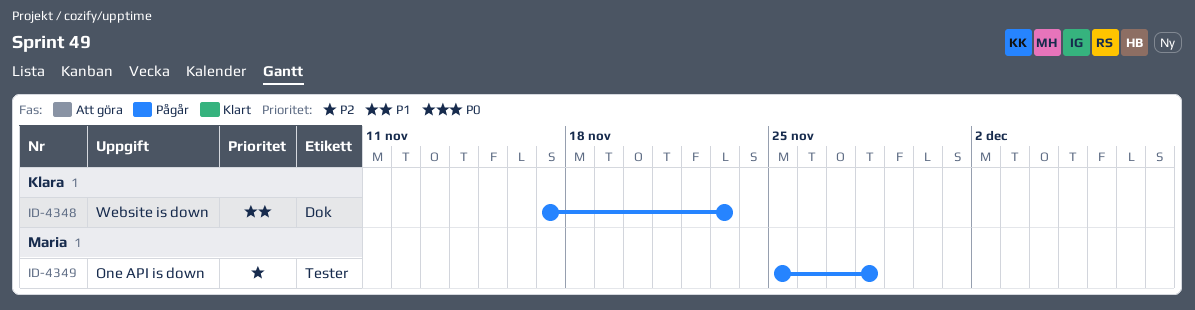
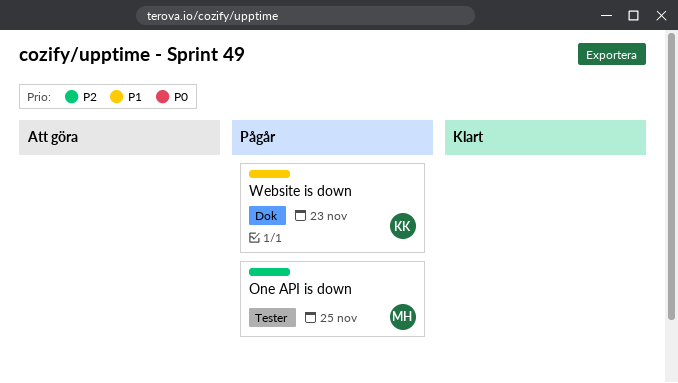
One API is down, due: Nov 28 -> Nov 25

